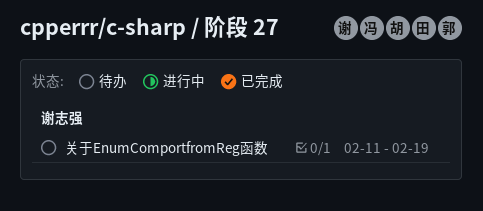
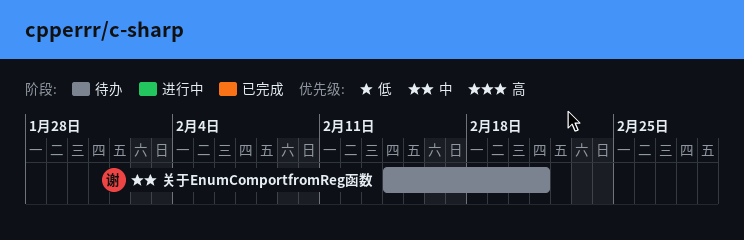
关于EnumComportfromReg函数, start: Feb 11 -> Feb 14
关于EnumComportfromReg函数, due: Feb 19 -> Feb 21

